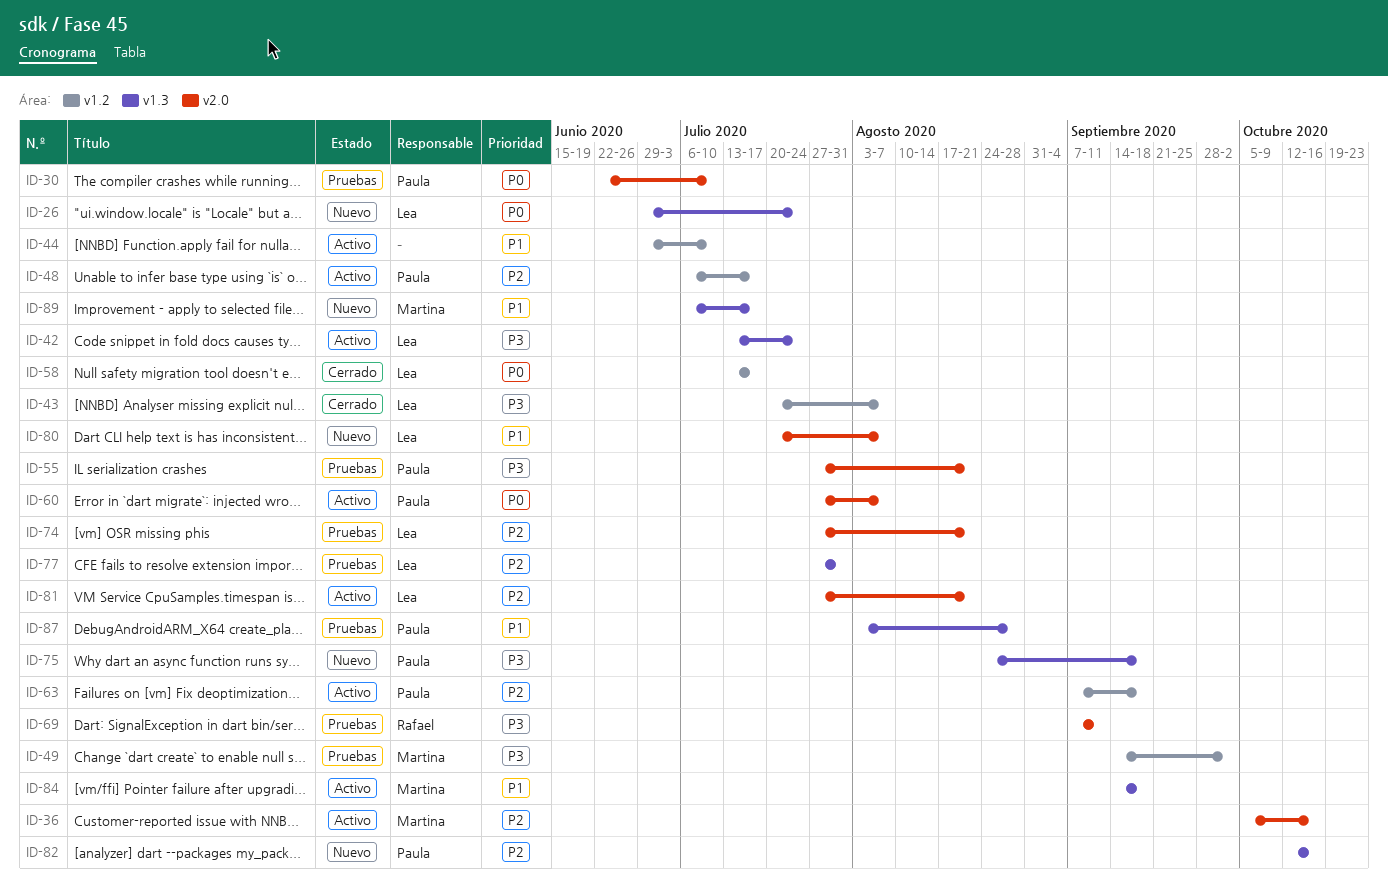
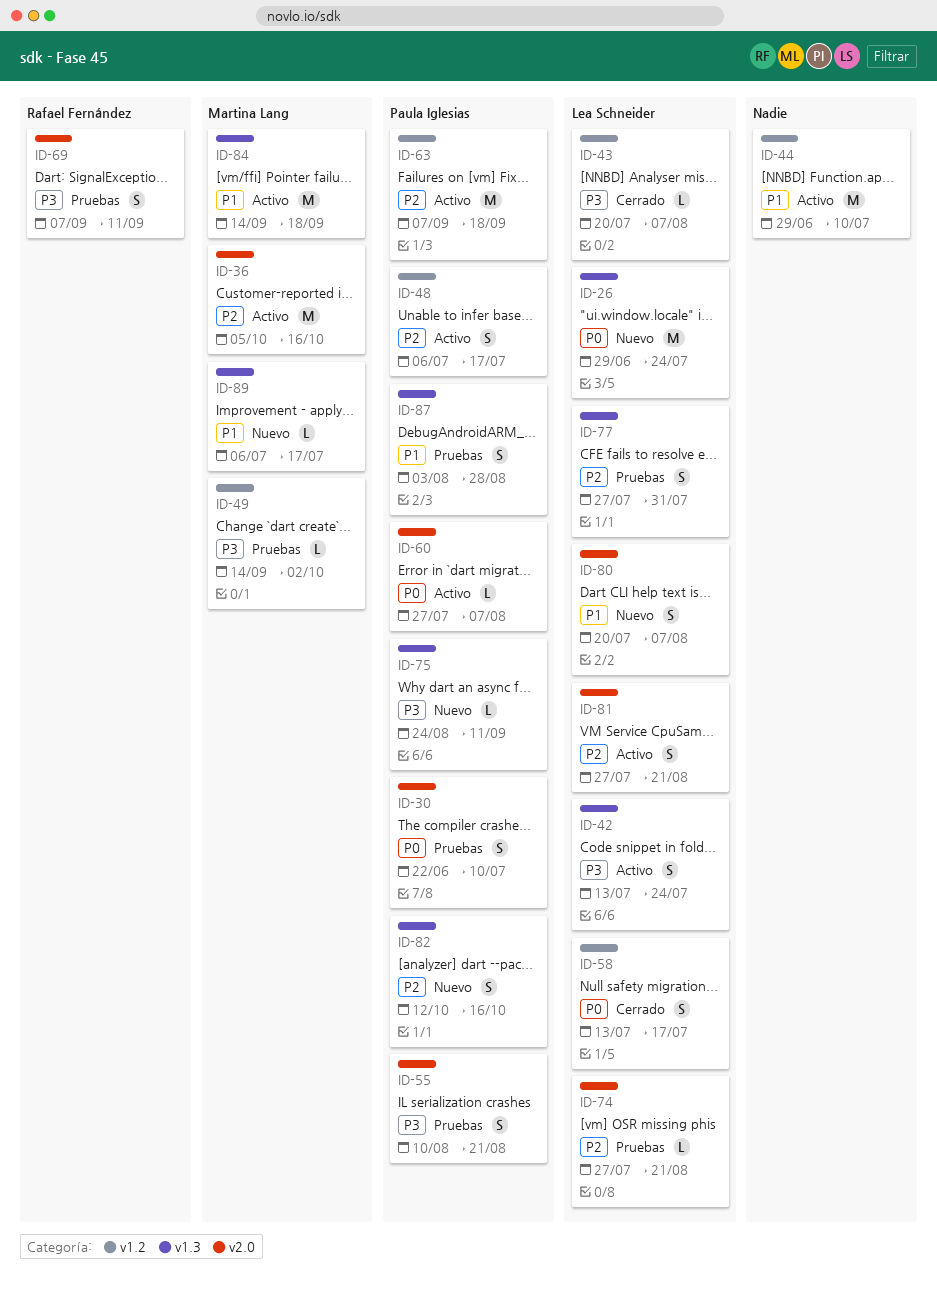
ID-55, start: Jul 27 -> Aug 10
ID-75, due: Sep 18 -> Sep 11

